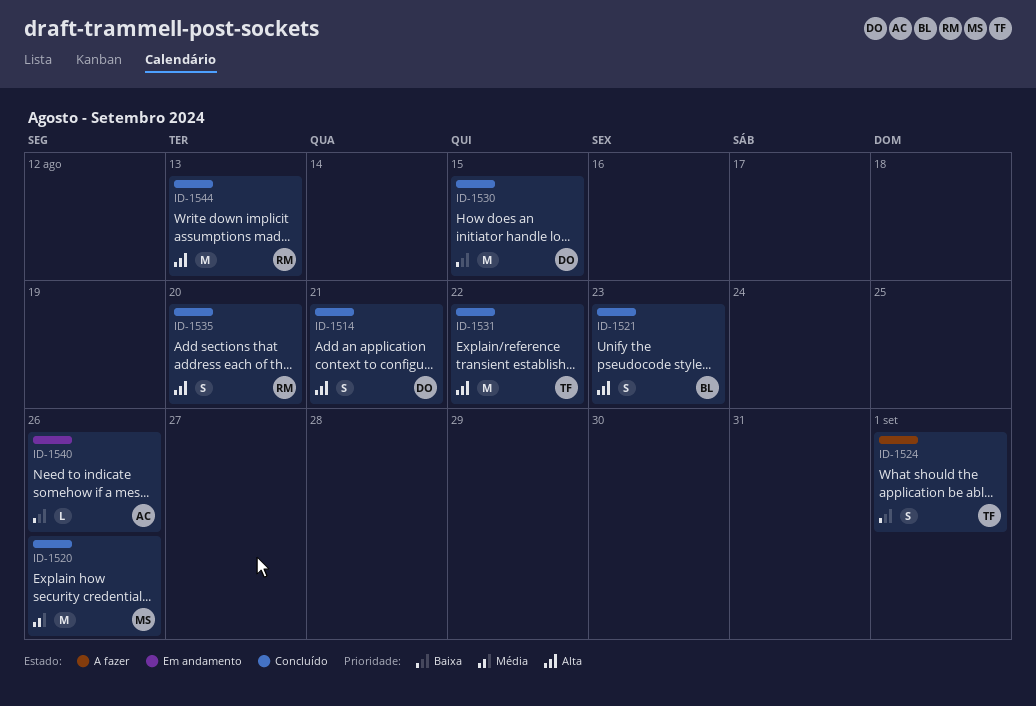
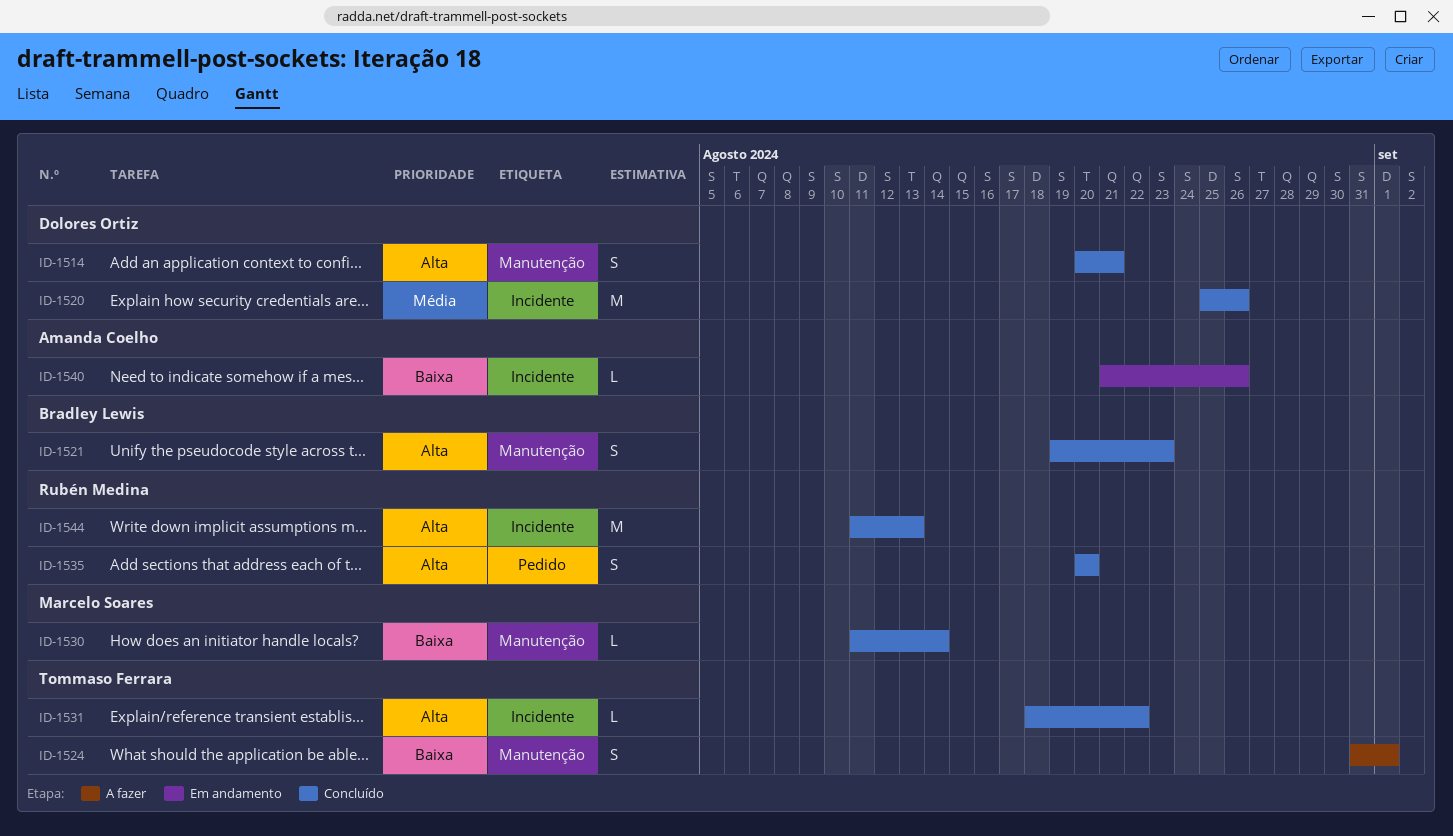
ID-1520, owner: Marcelo Soares -> Dolores Ortiz
ID-1530, owner: Dolores Ortiz -> Marcelo Soares
ID-1530, estimate: M -> L
ID-1530, due: Aug 15 -> Aug 14
ID-1531, estimate: M -> L

